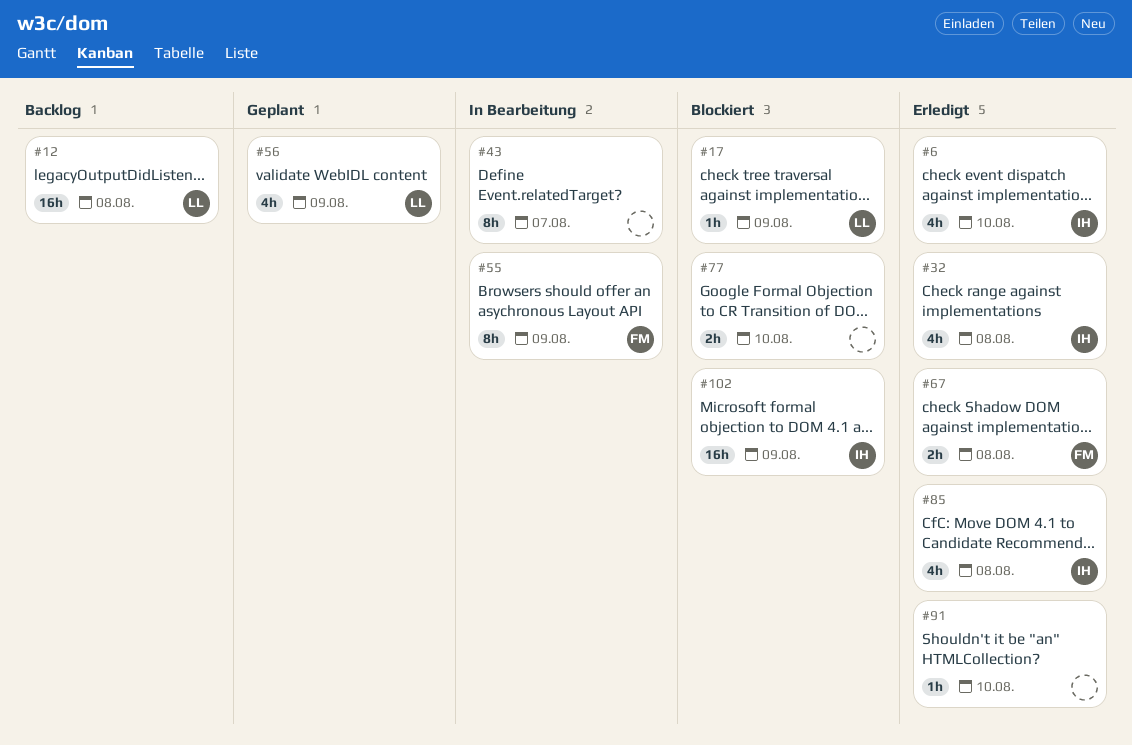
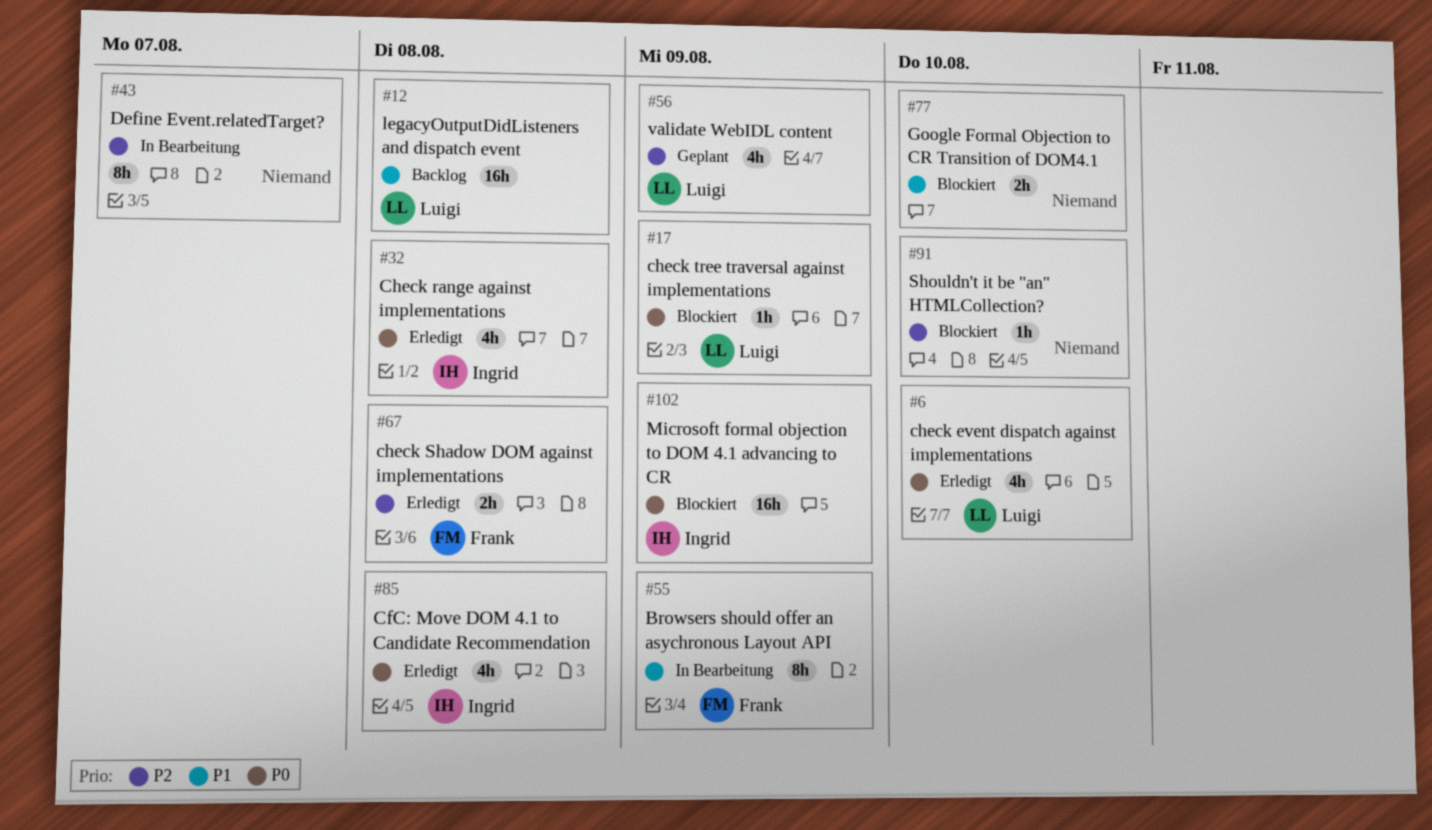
#6, owner: Ingrid -> Luigi
#91, status: Erledigt -> Blockiert

